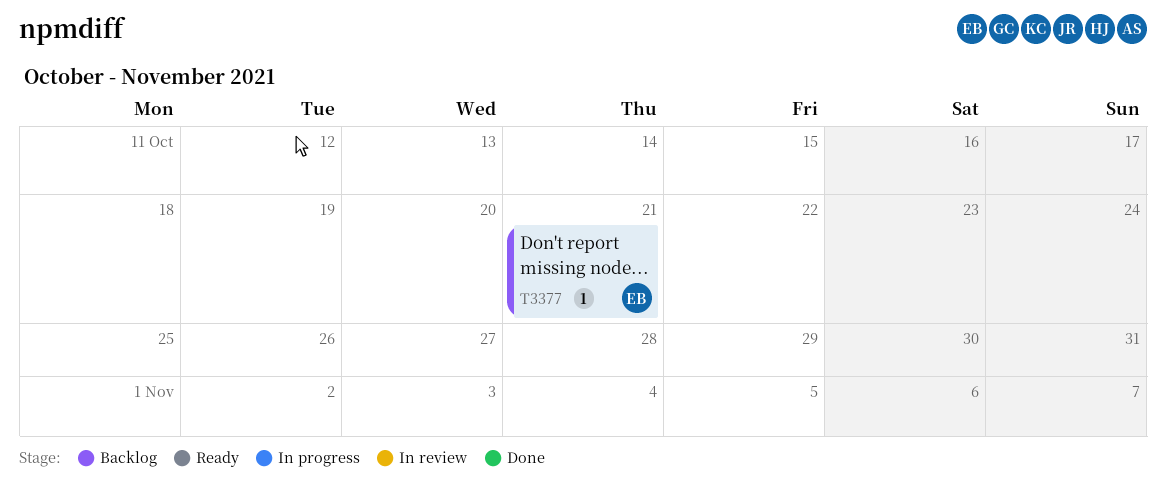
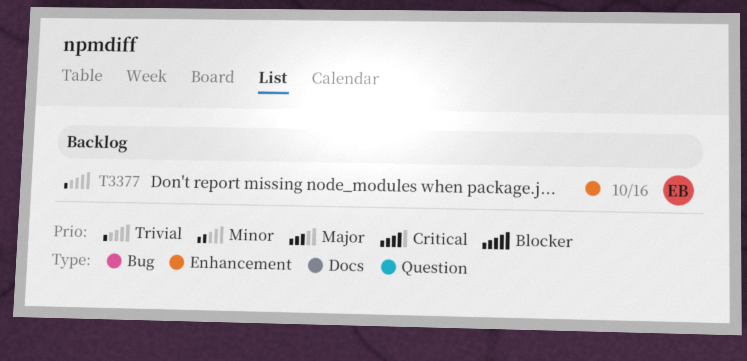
T3377, due: Oct 21 -> Oct 16

